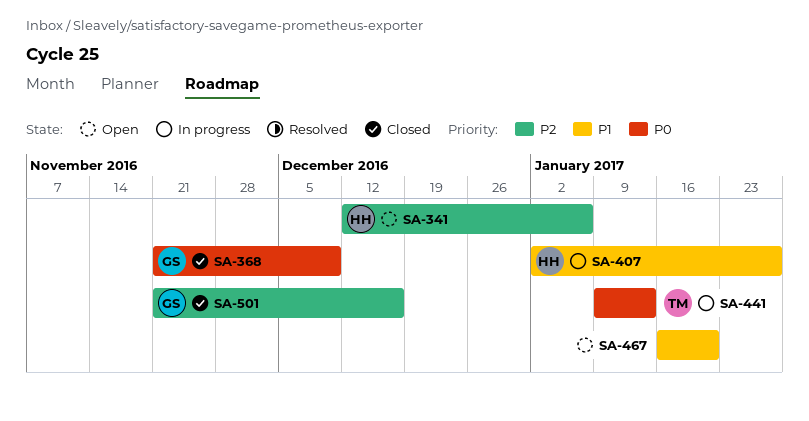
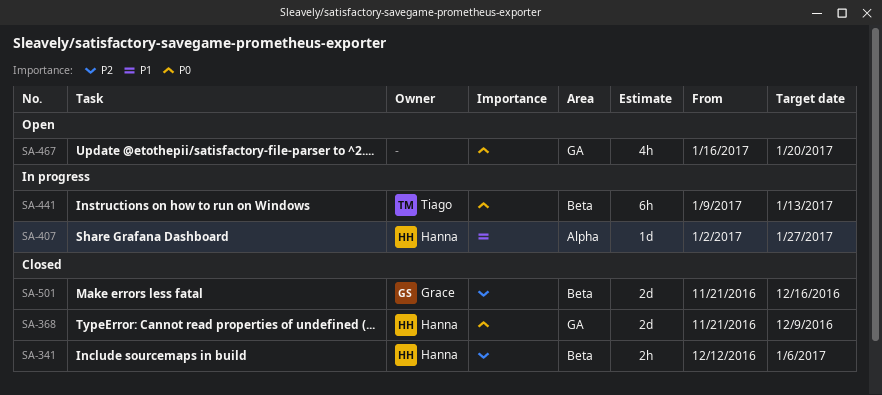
SA-341, status: Open -> Closed
SA-368, owner: Grace -> Hanna
SA-467, priority: P1 -> P0

